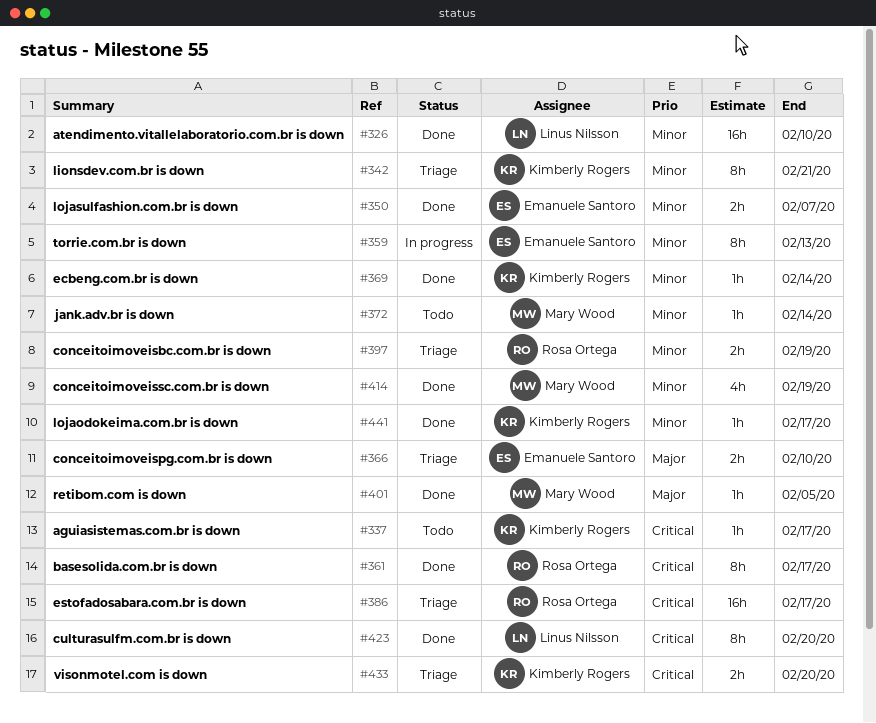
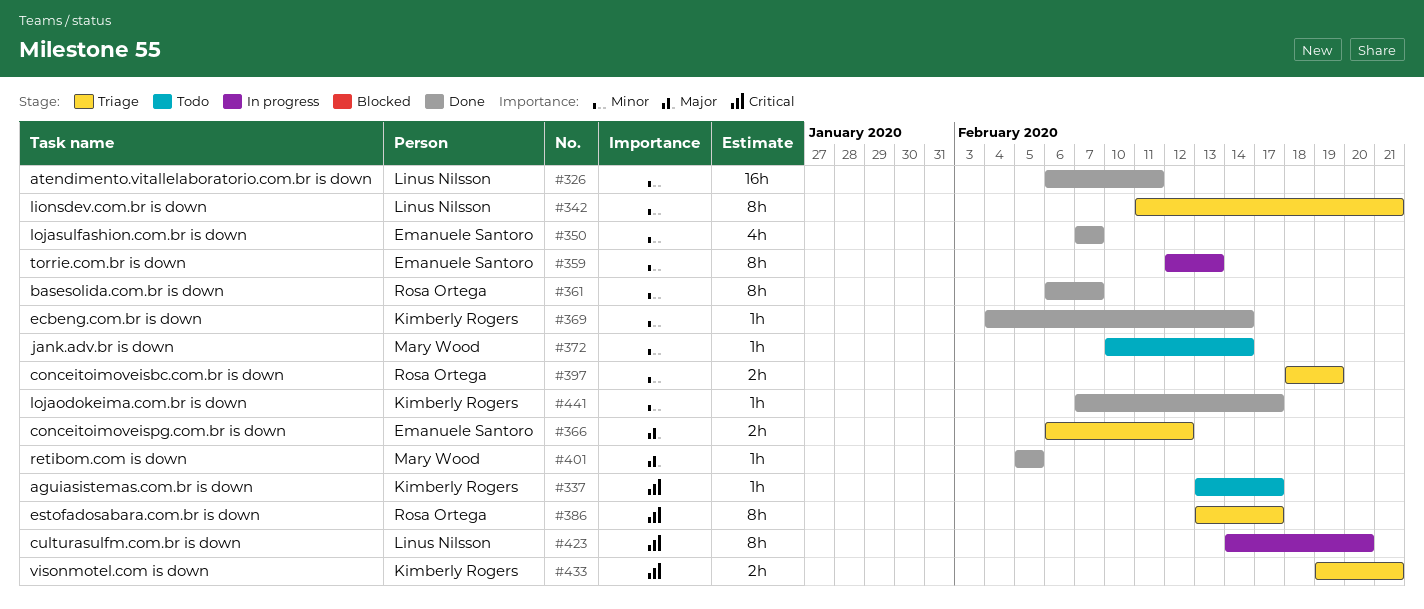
#326, due: Feb 10 -> Feb 11
#342, owner: Kimberly Rogers -> Linus Nilsson
#350, estimate: 2h -> 4h
#361, priority: Critical -> Minor
#361, due: Feb 17 -> Feb 7
#366, due: Feb 10 -> Feb 12
#386, estimate: 16h -> 8h
#414: present -> none
#423, status: Done -> In progress
#433, due: Feb 20 -> Feb 21

